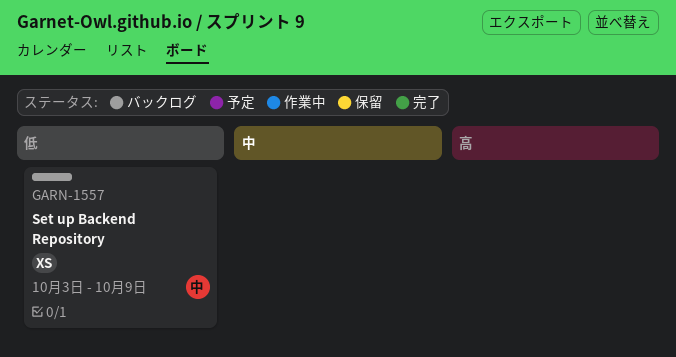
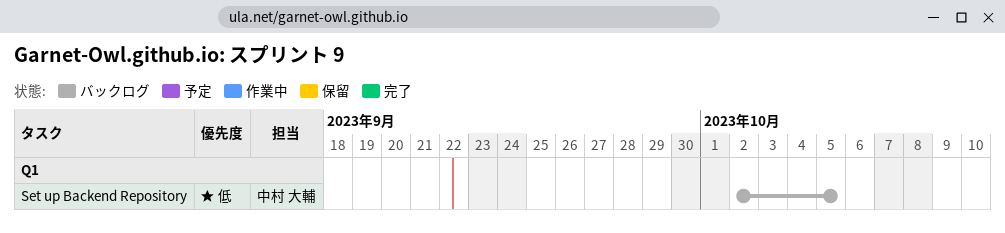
Set up Backend Repository, start: Oct 3 -> Oct 2
Set up Backend Repository, due: Oct 9 -> Oct 5

